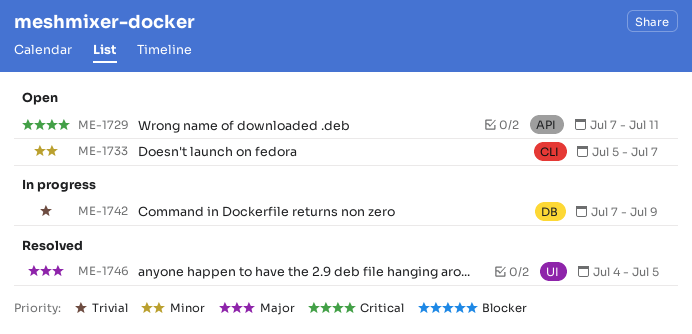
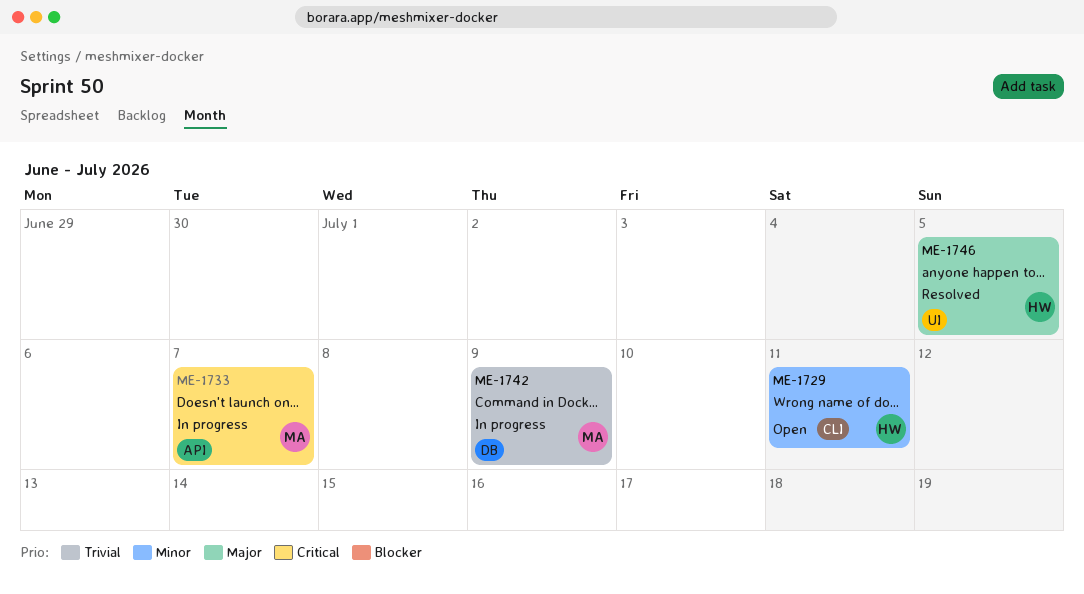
ME-1729, priority: Critical -> Minor
ME-1729, label: API -> CLI
ME-1733, status: Open -> In progress
ME-1733, priority: Minor -> Critical
ME-1733, label: CLI -> API

